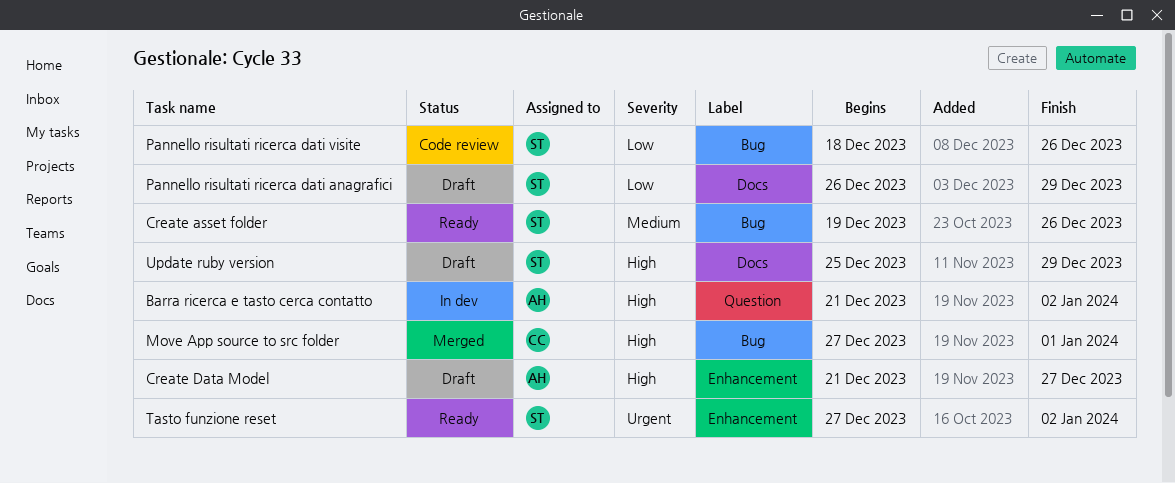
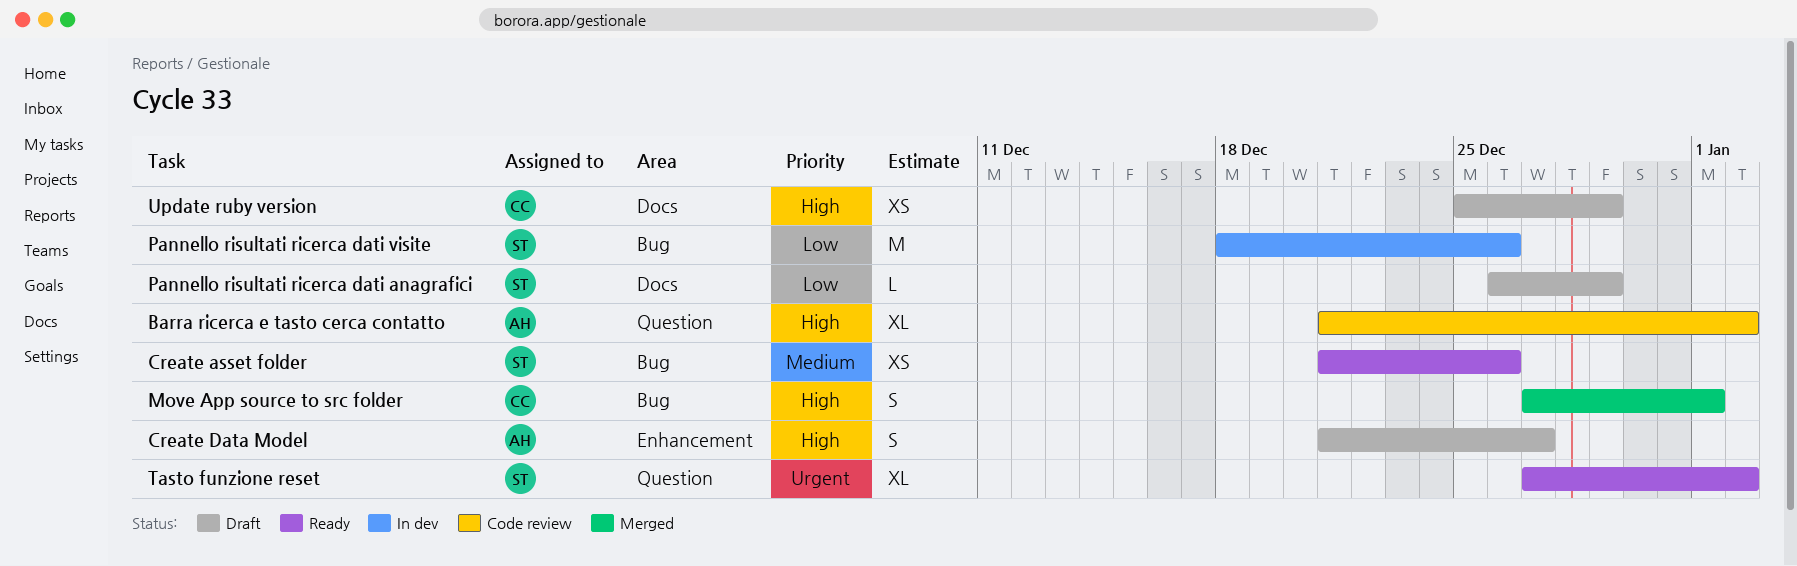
Barra ricerca e tasto cerca contatto, status: In dev -> Code review
Create asset folder, start: Dec 19 -> Dec 21
Pannello risultati ricerca dati visite, status: Code review -> In dev
Tasto funzione reset, label: Enhancement -> Question
Update ruby version, owner: ST -> CC

